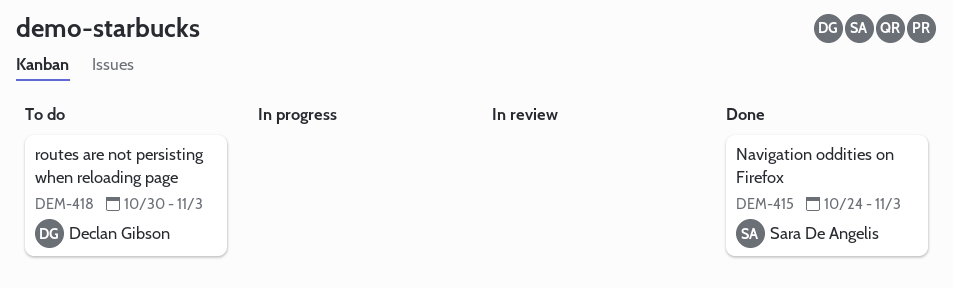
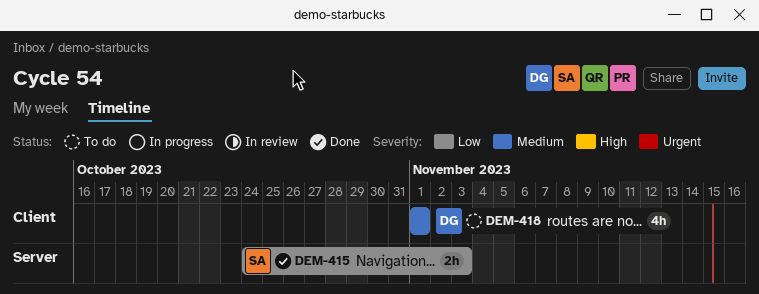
DEM-418, start: Oct 30 -> Nov 1
DEM-418, due: Nov 3 -> Nov 1

